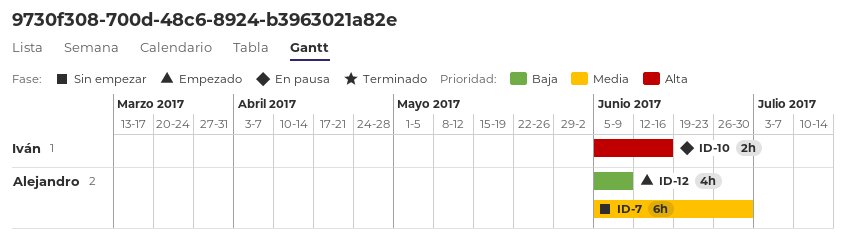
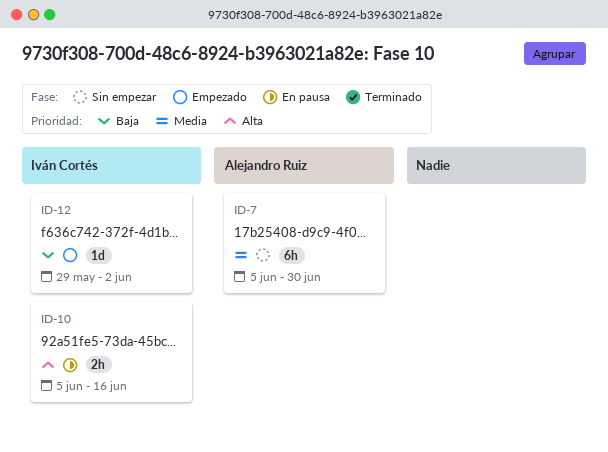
ID-12, owner: Alejandro Ruiz -> Iván Cortés
ID-12, estimate: 4h -> 1d
ID-12, start: Jun 5 -> May 29
ID-12, due: Jun 9 -> Jun 2

